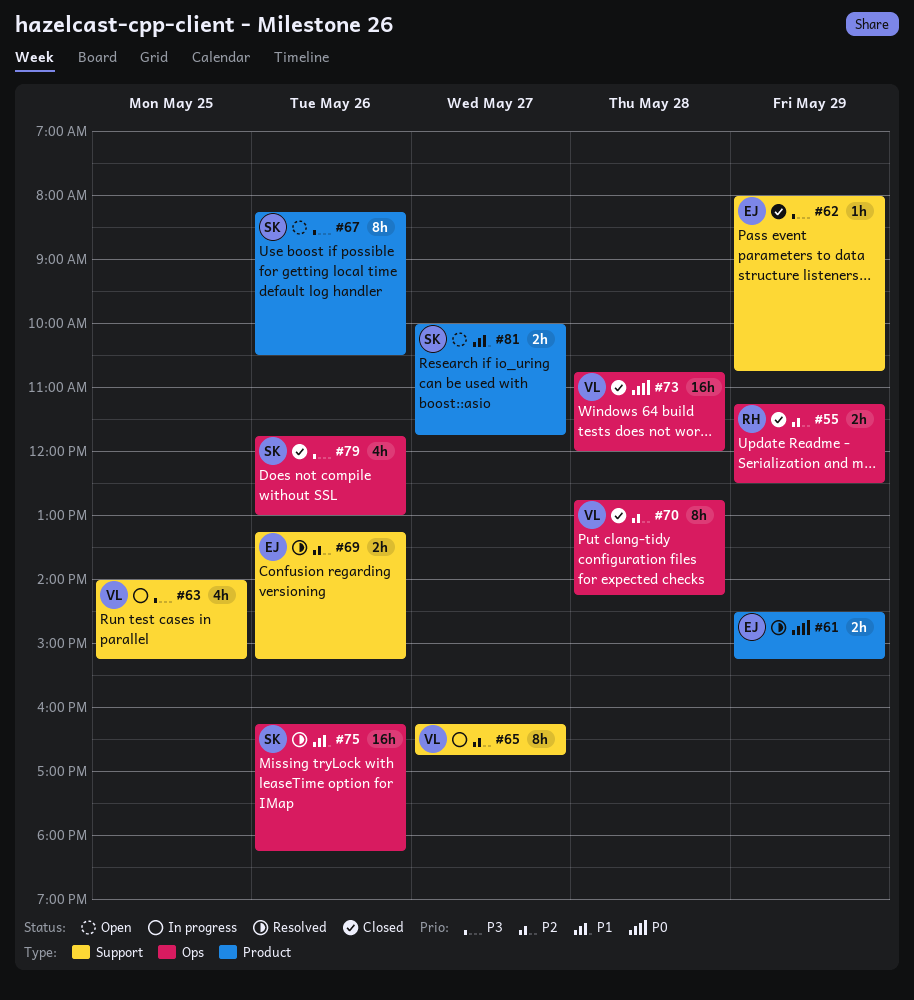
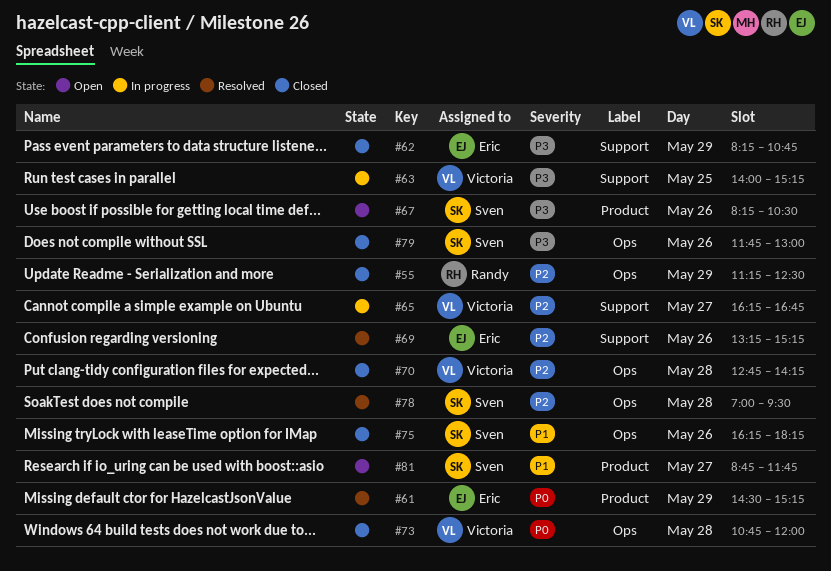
#62, begins: 08:00 -> 08:15
#75, status: Resolved -> Closed
#78: none -> present
#81, begins: 10:00 -> 08:45

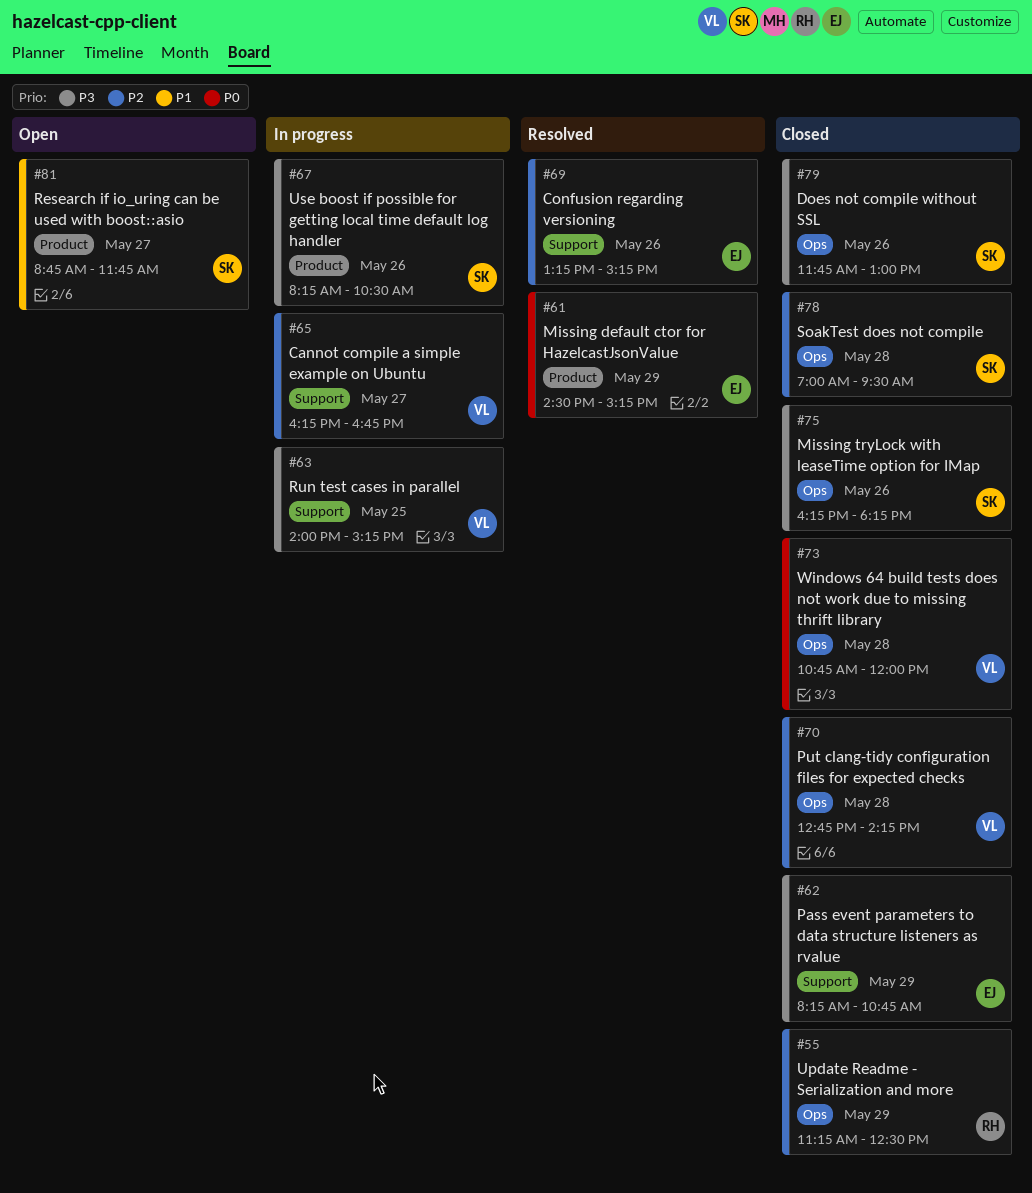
#67, status: Open -> In progress
#75, priority: P1 -> P3
#78, status: Resolved -> Closed

